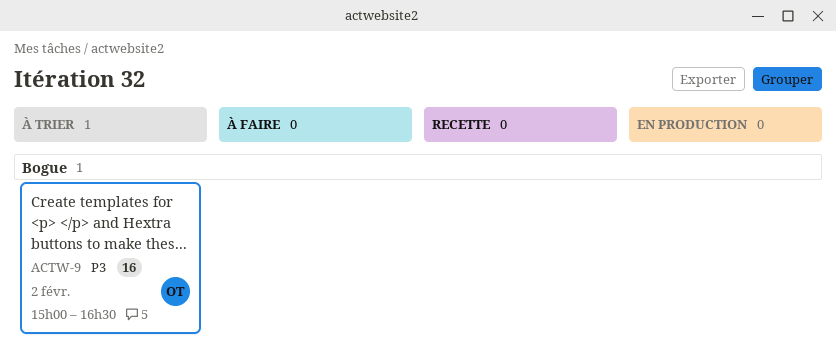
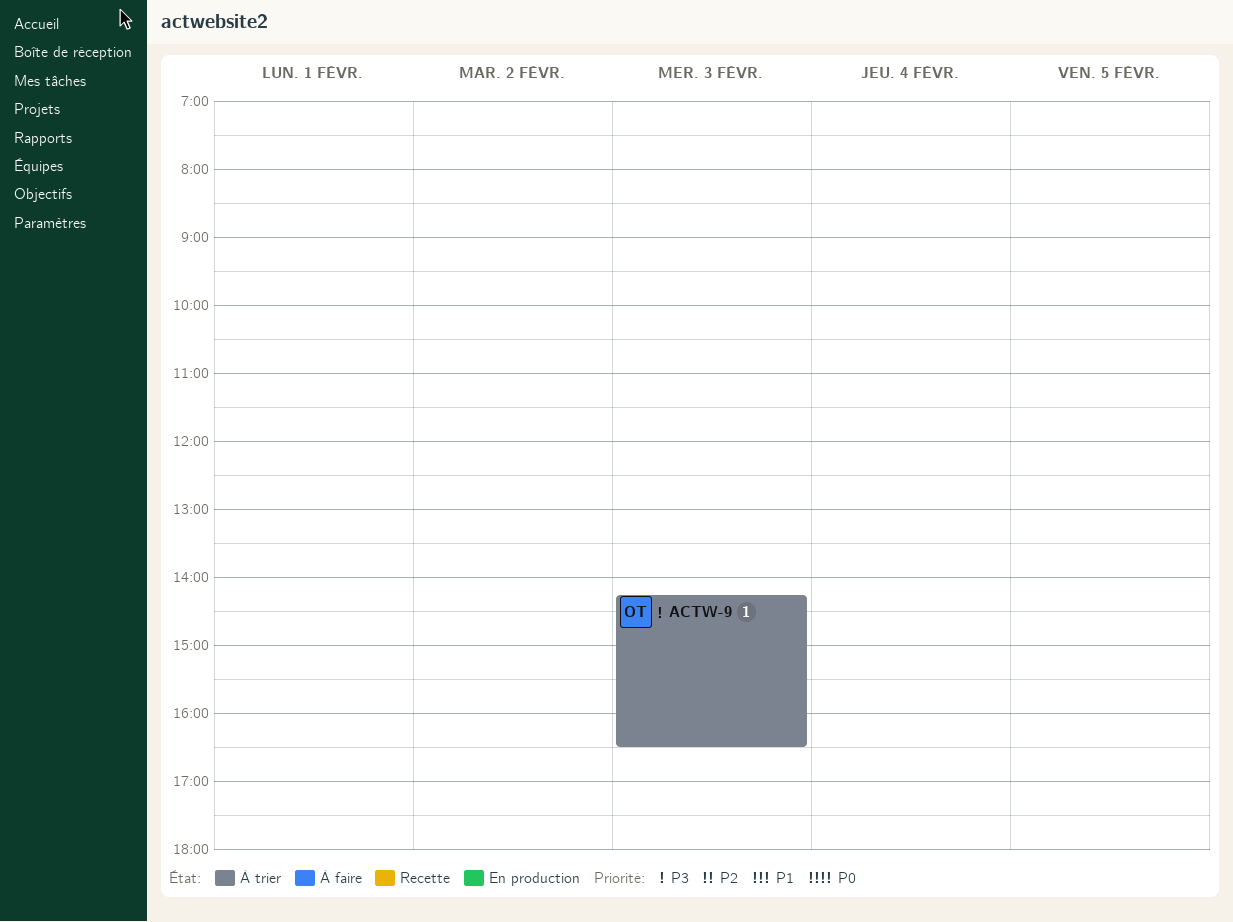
ACTW-9, estimate: 16 -> 1
ACTW-9, day: Feb 2 -> Feb 3
ACTW-9, begins: 15:00 -> 14:15

